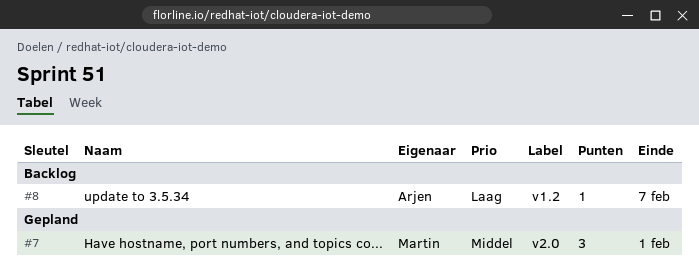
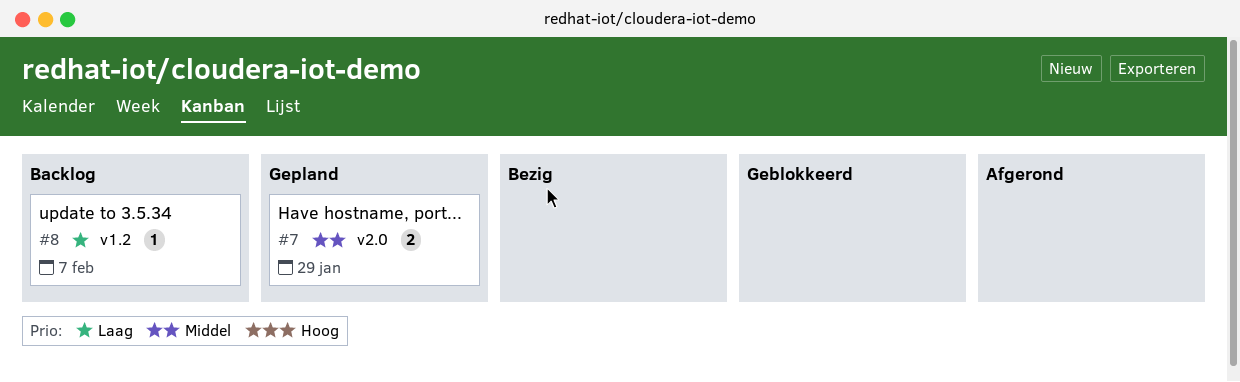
#7, estimate: 3 -> 2
#7, due: Feb 1 -> Jan 29

